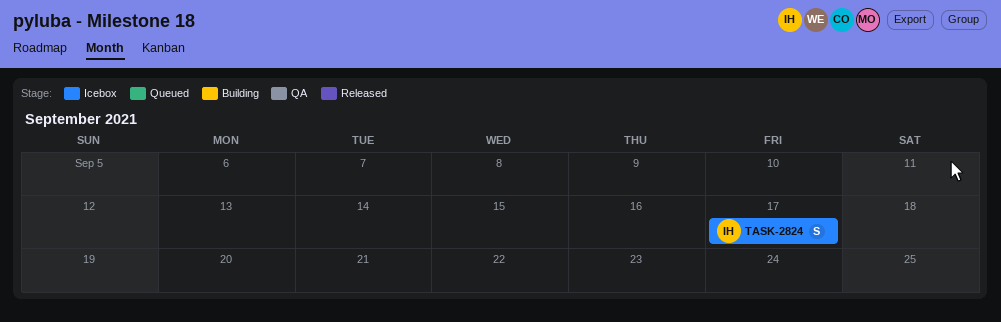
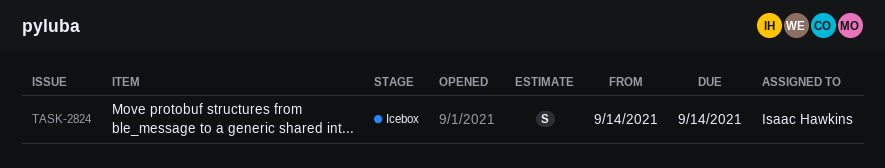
TASK-2824, start: Sep 17 -> Sep 14
TASK-2824, due: Sep 17 -> Sep 14

